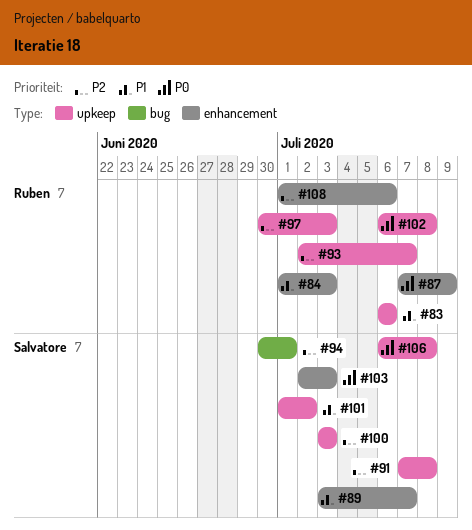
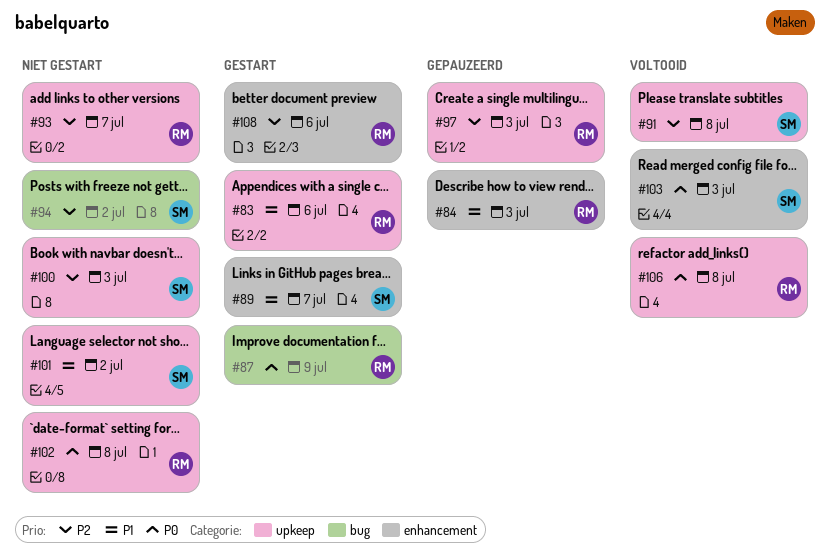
#87, label: enhancement -> bug
#94, due: Jul 1 -> Jul 2
#106, owner: Salvatore -> Ruben

